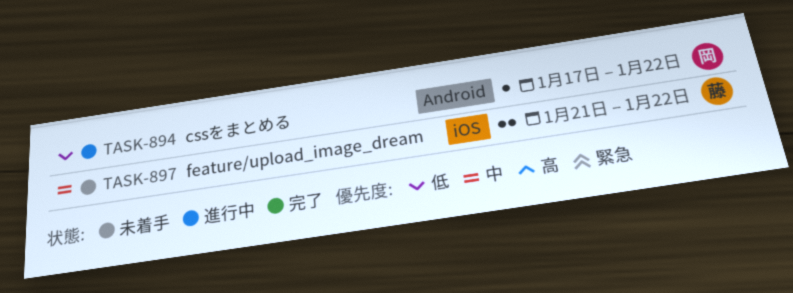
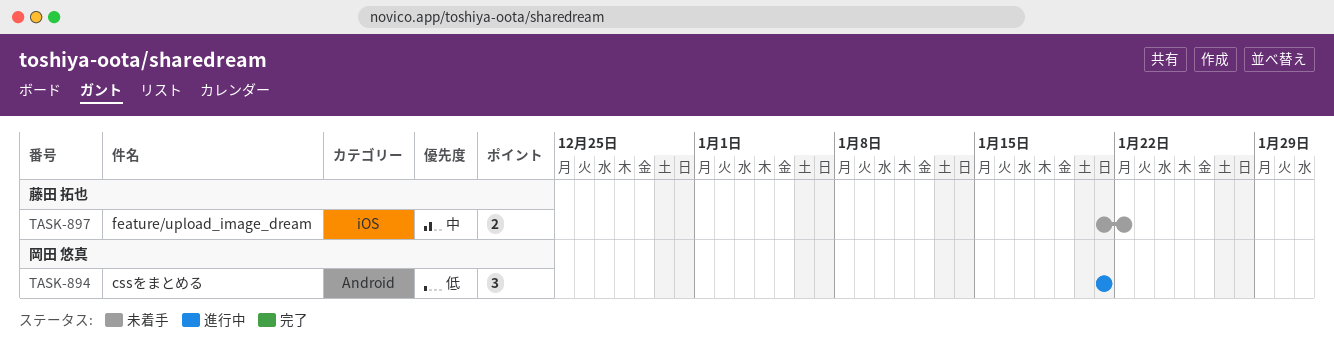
TASK-894, estimate: 1 -> 3
TASK-894, start: Jan 17 -> Jan 21
TASK-894, due: Jan 22 -> Jan 21

